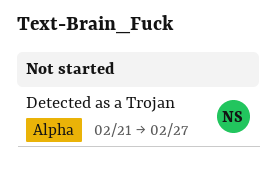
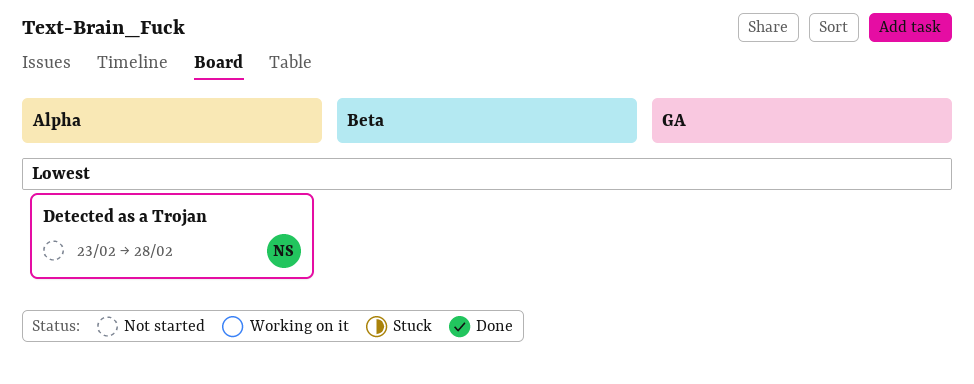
Detected as a Trojan, start: Feb 21 -> Feb 23
Detected as a Trojan, due: Feb 27 -> Feb 28

